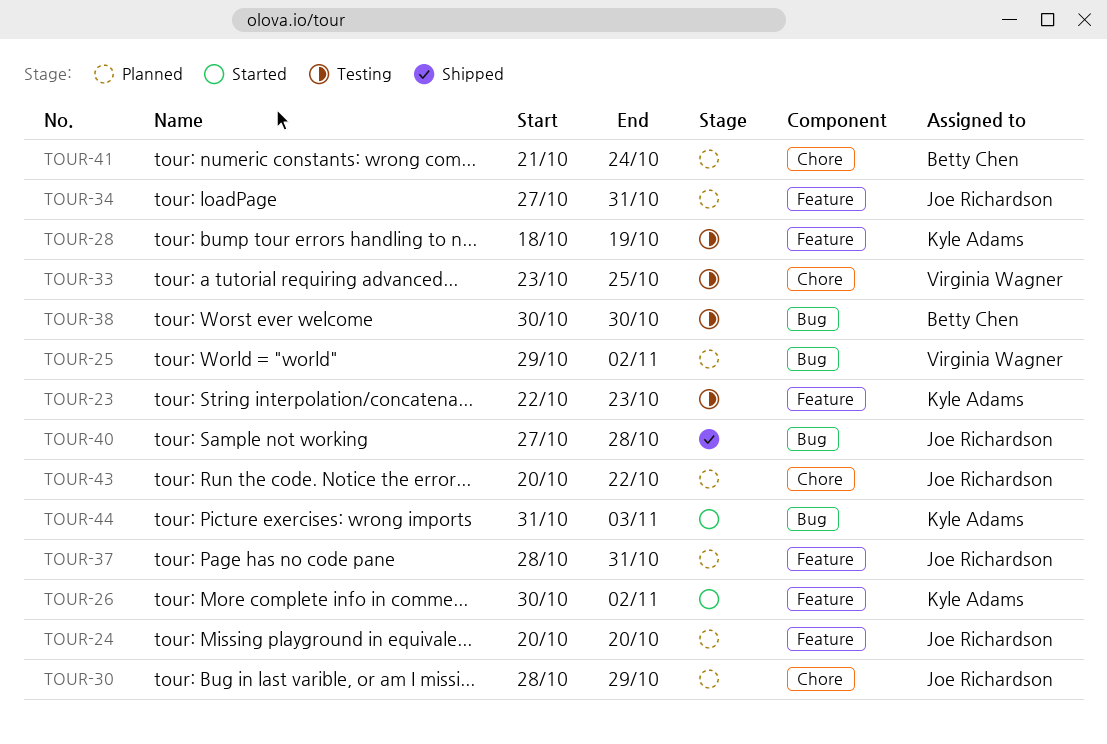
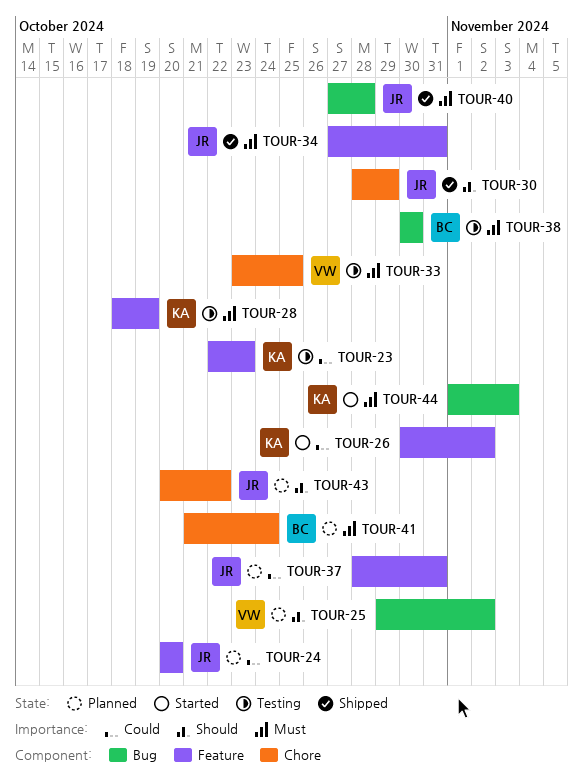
TOUR-30, status: Planned -> Shipped
TOUR-34, status: Planned -> Shipped
TOUR-44, start: Oct 31 -> Nov 1

